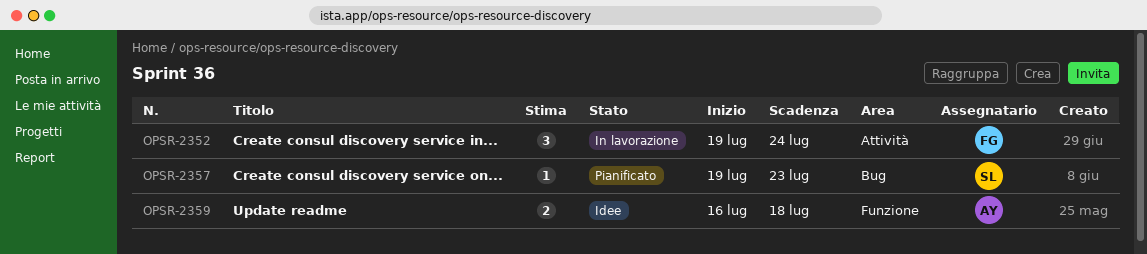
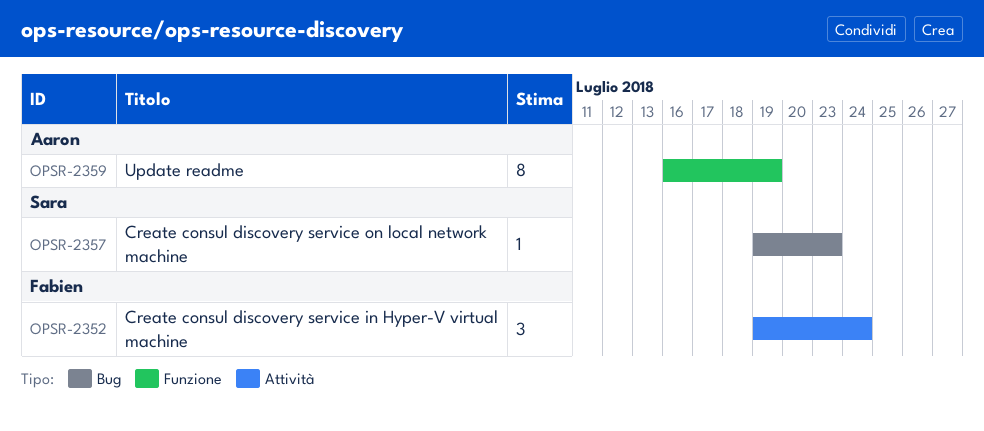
OPSR-2359, estimate: 2 -> 8
OPSR-2359, due: Jul 18 -> Jul 19

